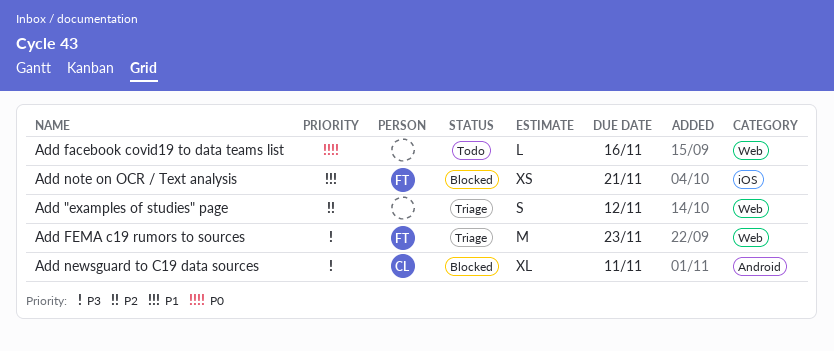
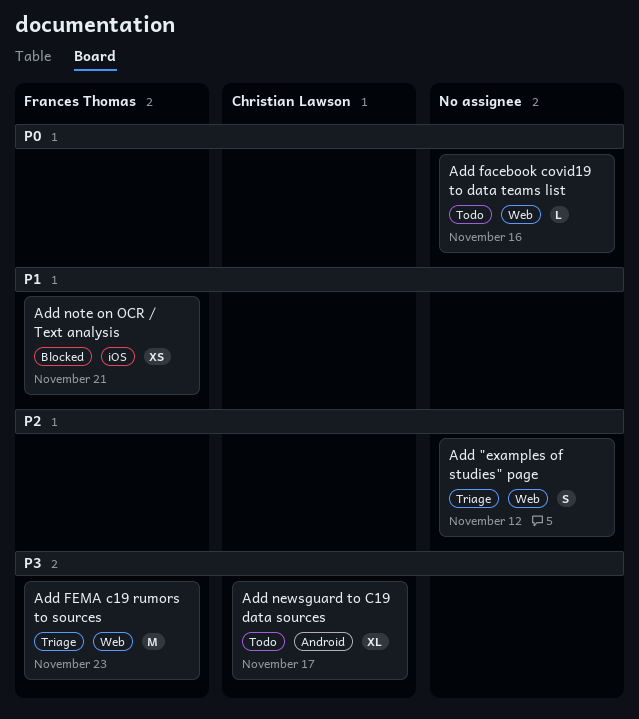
Add newsguard to C19 data sources, status: Blocked -> Todo
Add newsguard to C19 data sources, due: Nov 11 -> Nov 17

